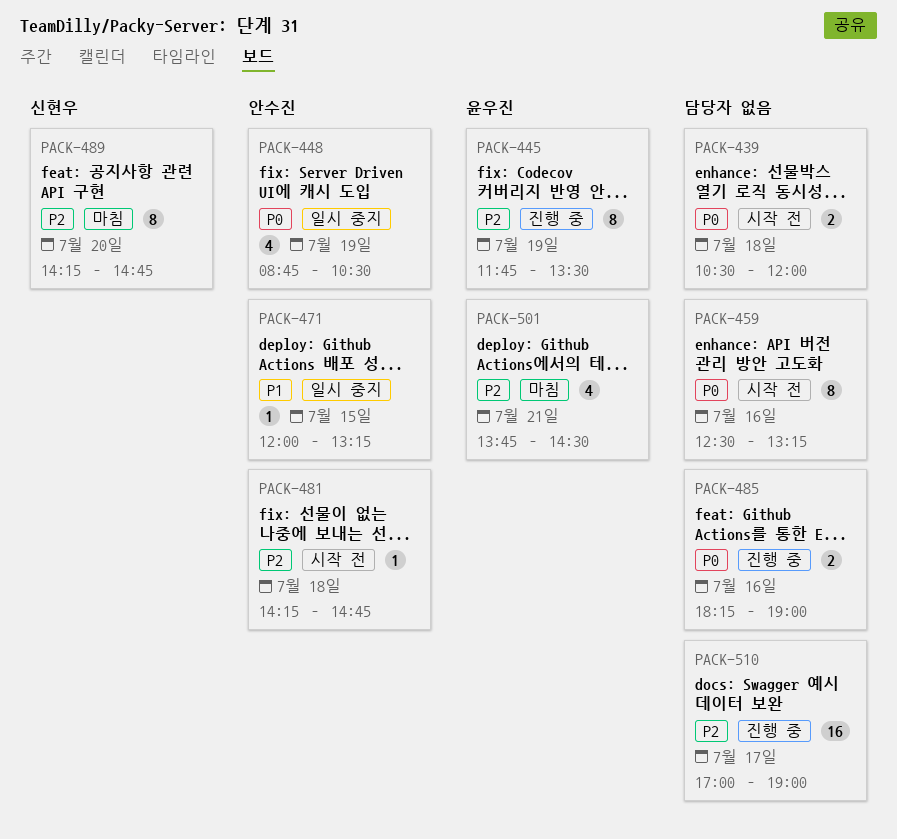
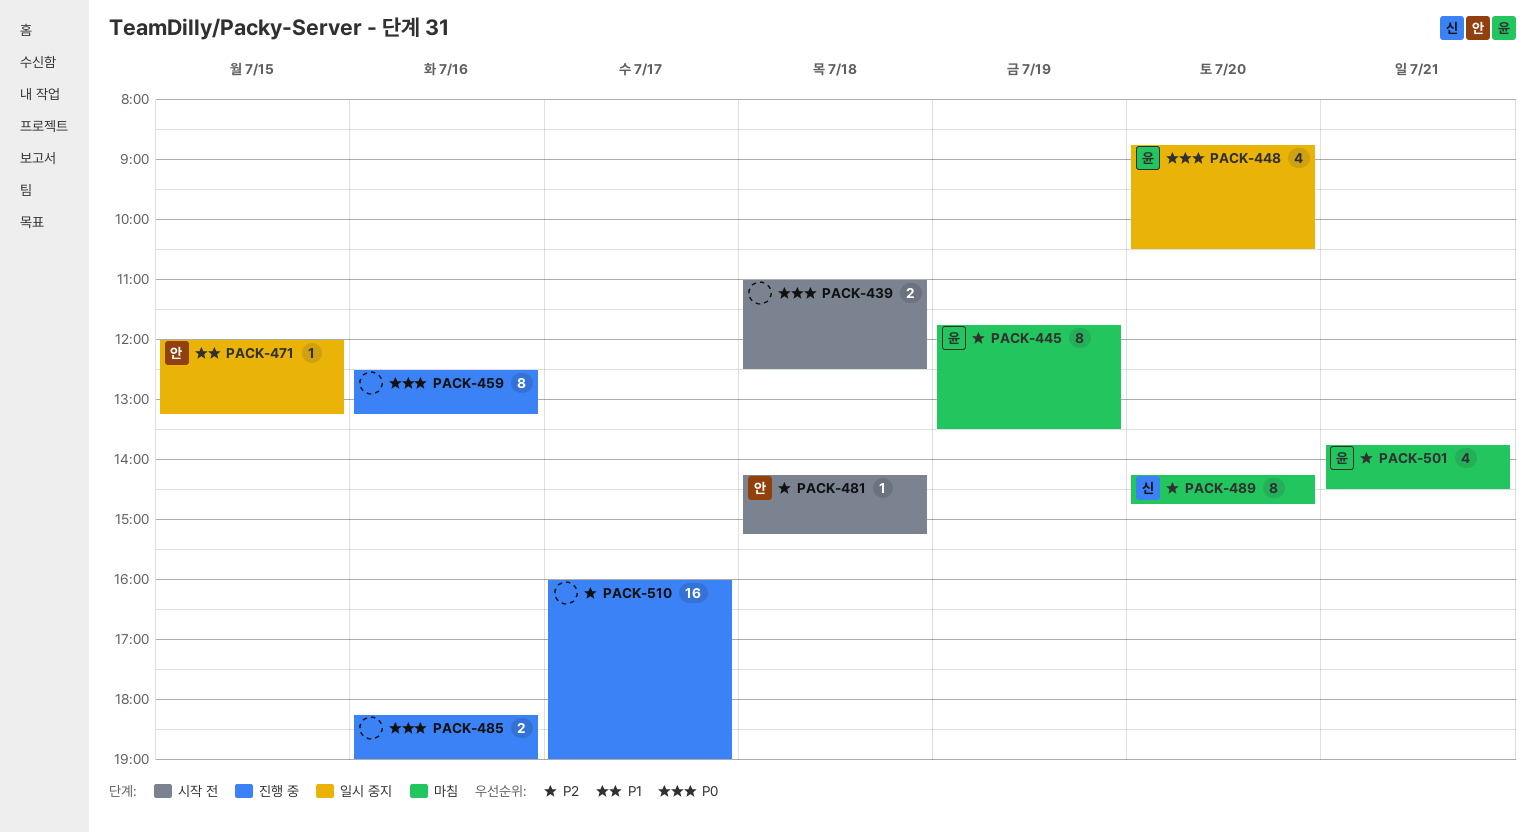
PACK-439, begins: 10:30 -> 11:00
PACK-439, ends: 12:00 -> 12:30
PACK-445, status: 진행 중 -> 마침
PACK-448, owner: 안수진 -> 윤우진
PACK-448, day: Jul 19 -> Jul 20
PACK-459, status: 시작 전 -> 진행 중
PACK-481, ends: 14:45 -> 15:15
PACK-510, begins: 17:00 -> 16:00

